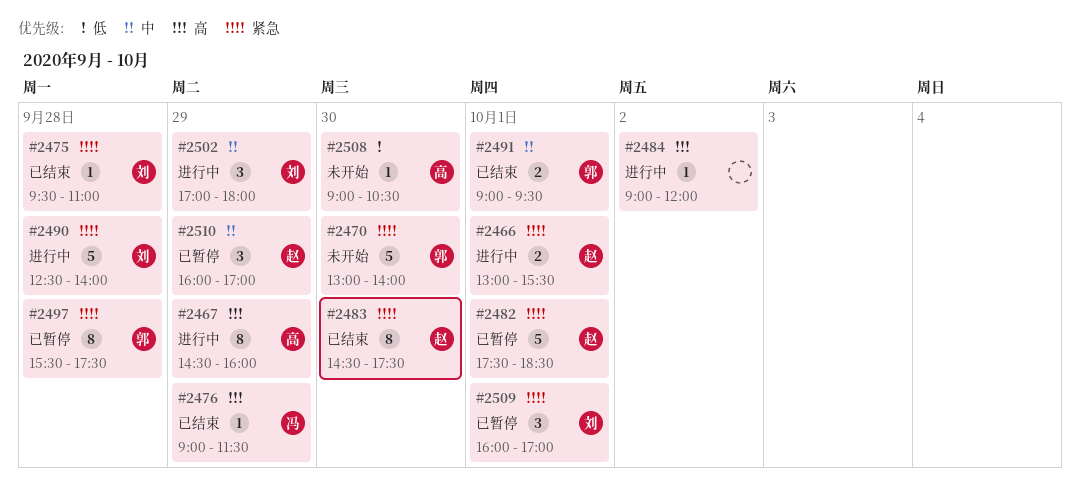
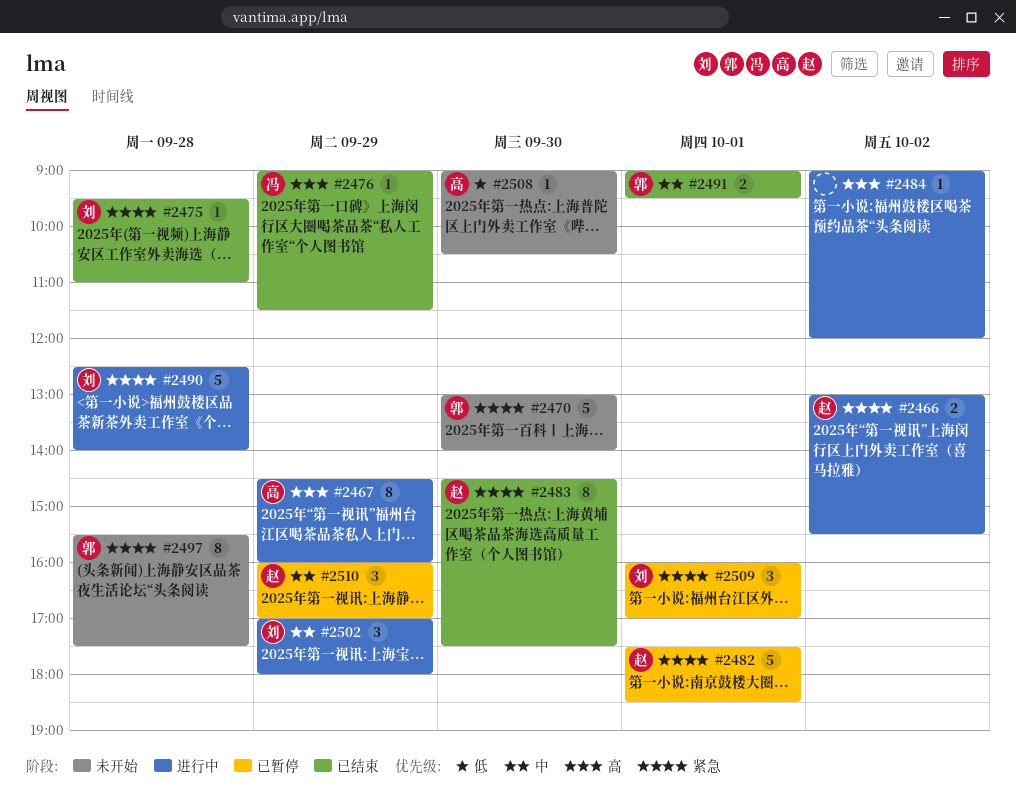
#2466, day: Oct 1 -> Oct 2
#2497, status: 已暂停 -> 未开始

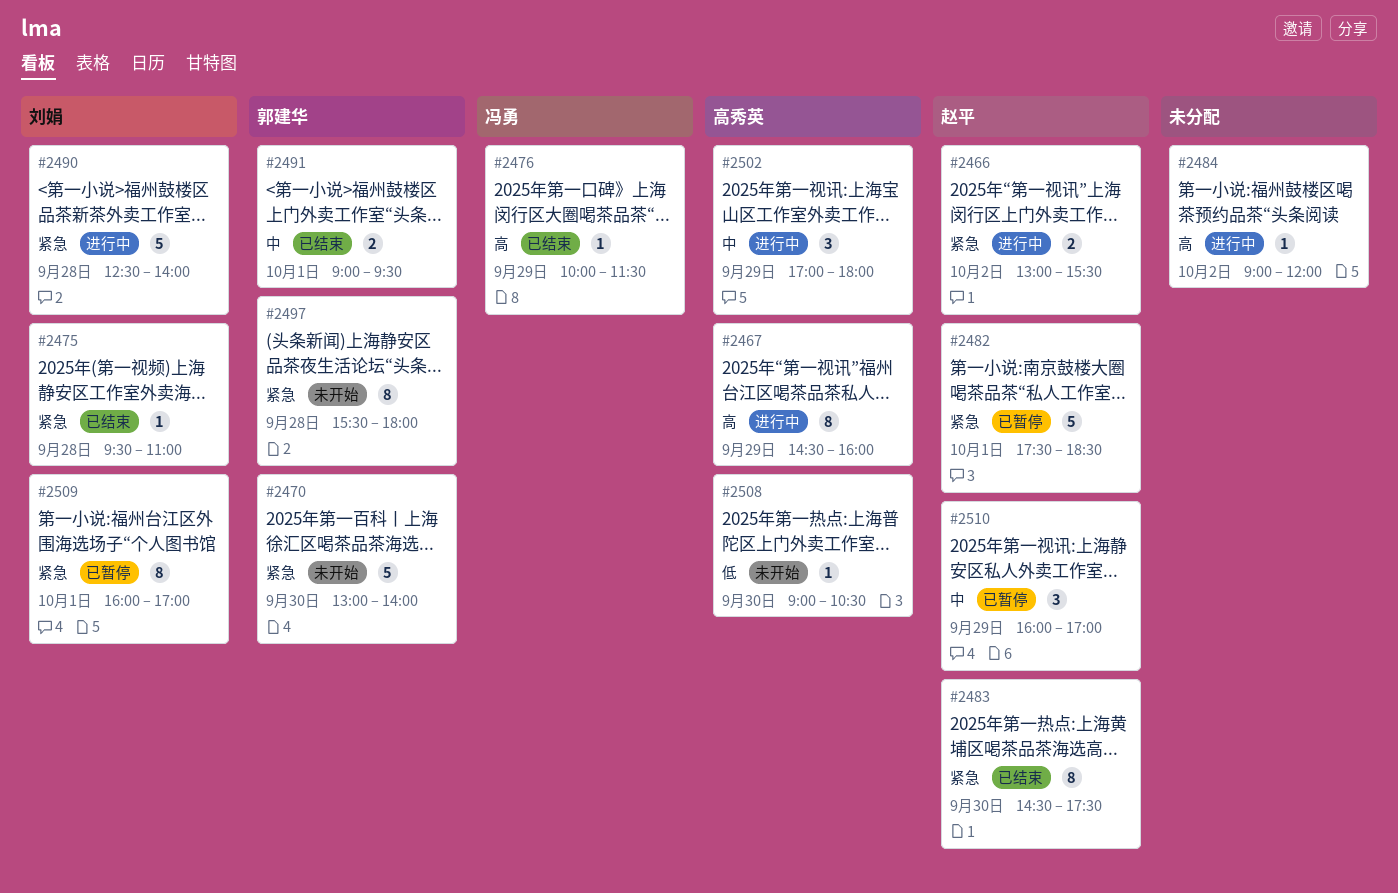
#2476, begins: 09:00 -> 10:00
#2497, ends: 17:30 -> 18:00
#2502, owner: 刘娟 -> 高秀英
#2509, estimate: 3 -> 8

